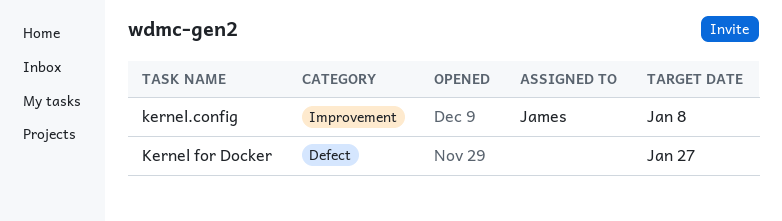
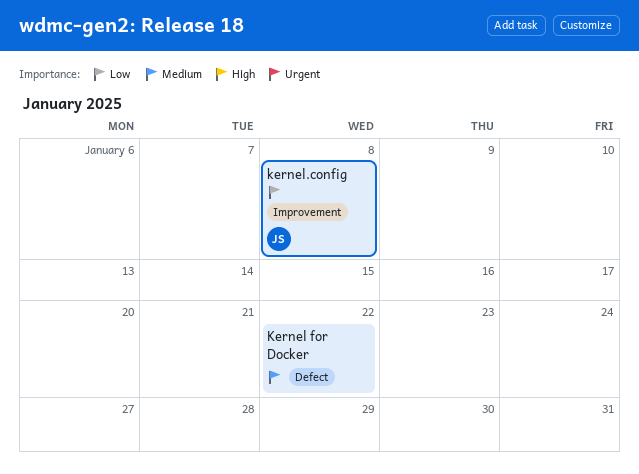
Kernel for Docker, due: Jan 27 -> Jan 22

